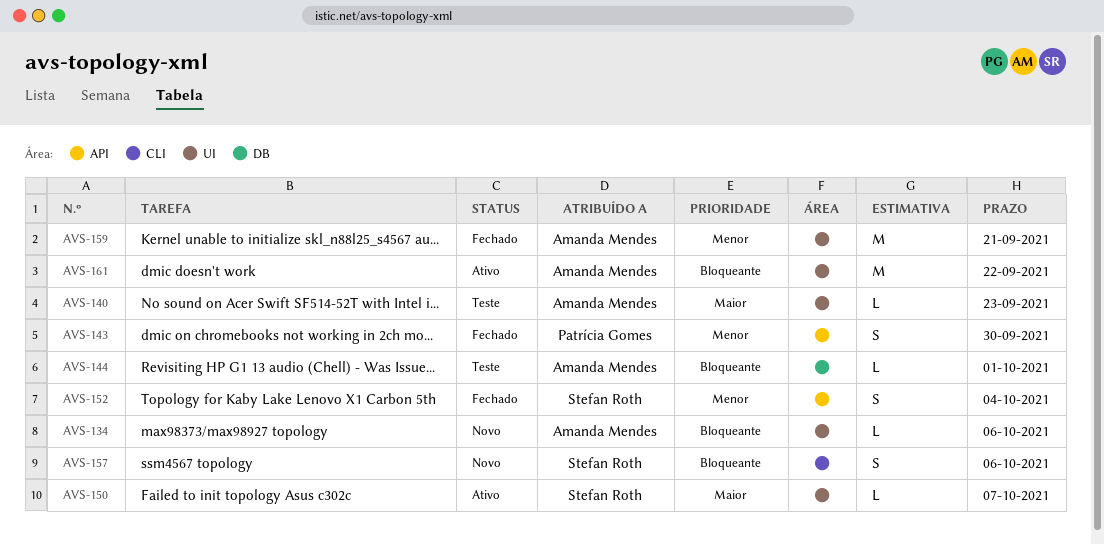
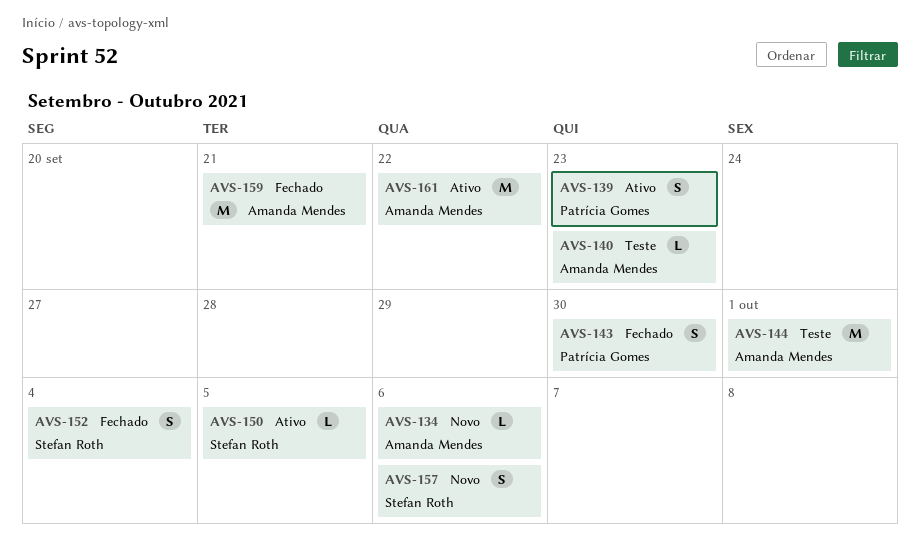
AVS-139: none -> present
AVS-144, estimate: L -> M
AVS-150, due: Oct 7 -> Oct 5

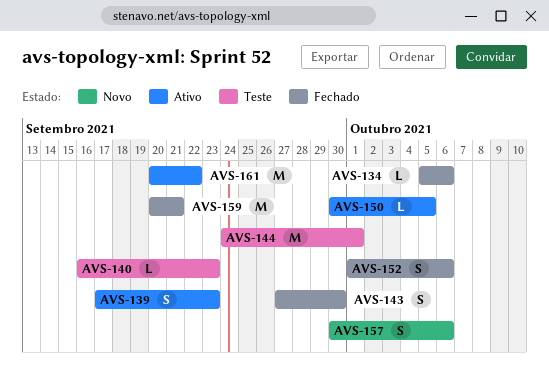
AVS-134, status: Novo -> Fechado
AVS-152, due: Oct 4 -> Oct 6

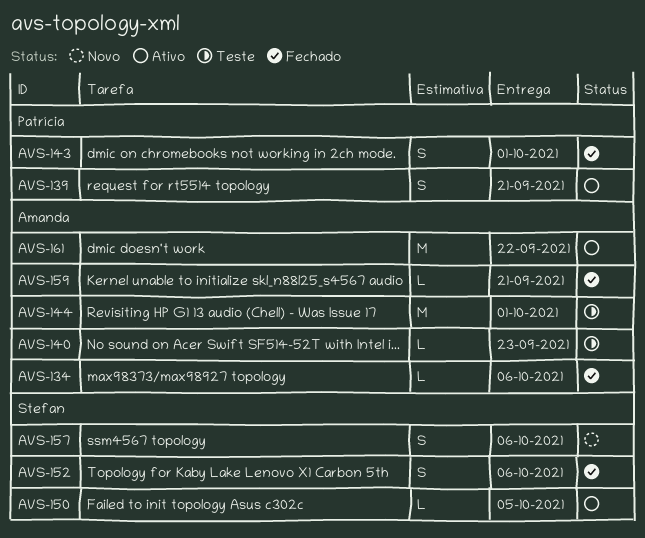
AVS-139, due: Sep 23 -> Sep 21
AVS-143, due: Sep 30 -> Oct 1
AVS-159, estimate: M -> L

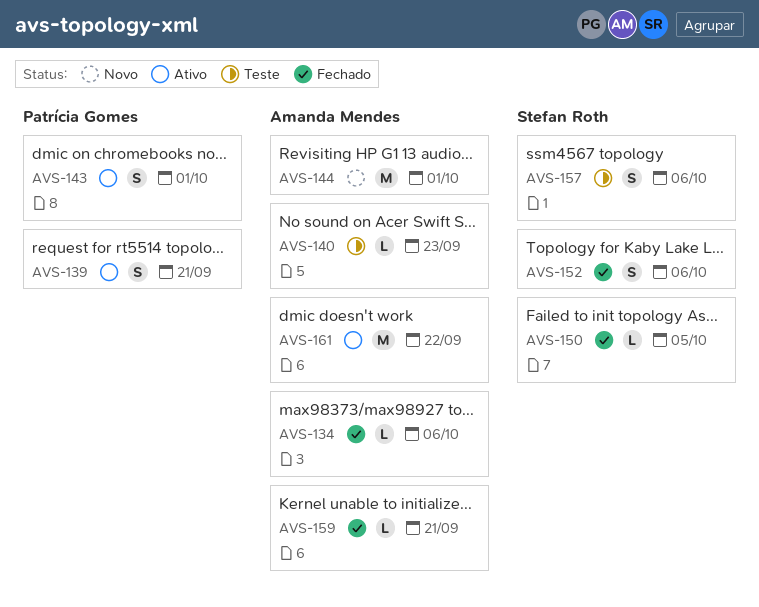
AVS-143, status: Fechado -> Ativo
AVS-144, status: Teste -> Novo
AVS-150, status: Ativo -> Fechado
AVS-157, status: Novo -> Teste

